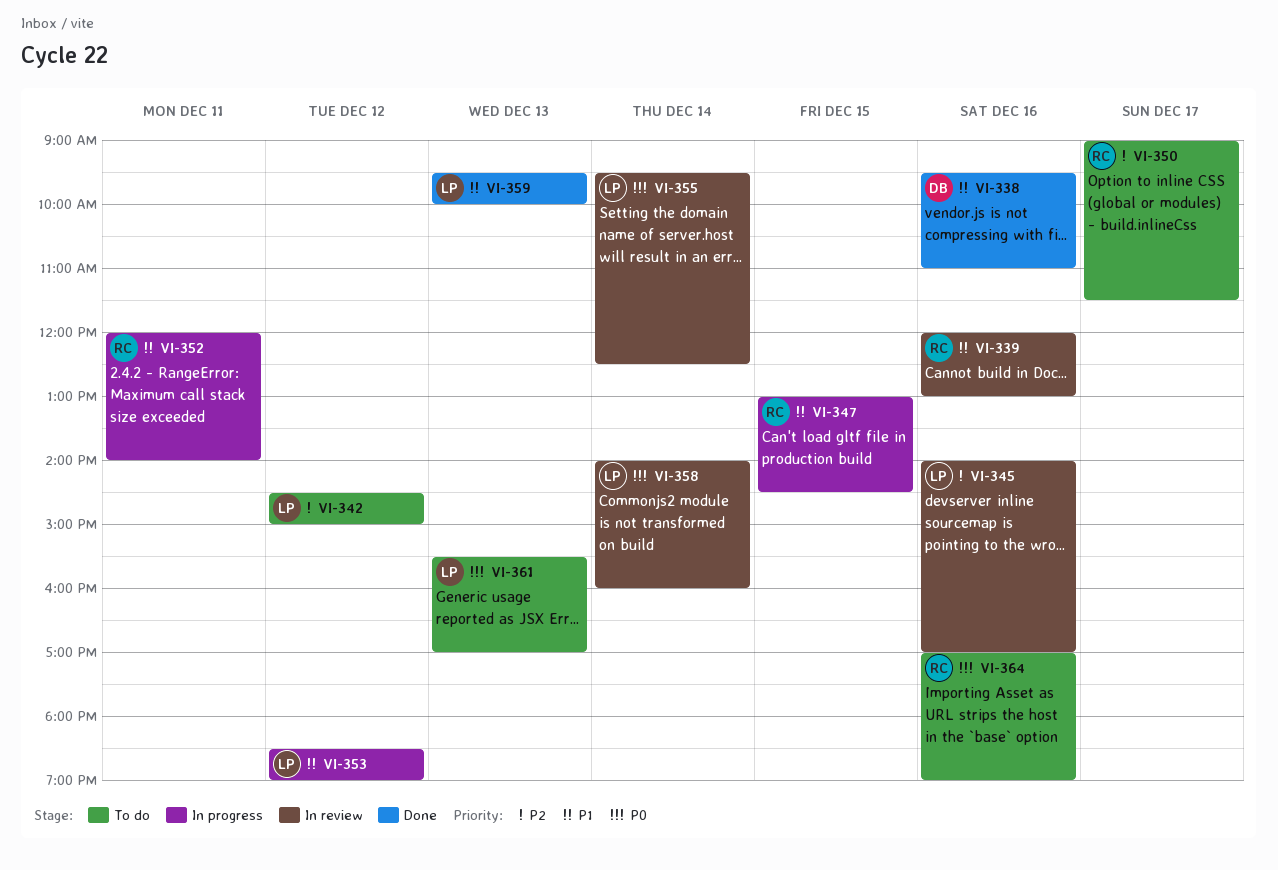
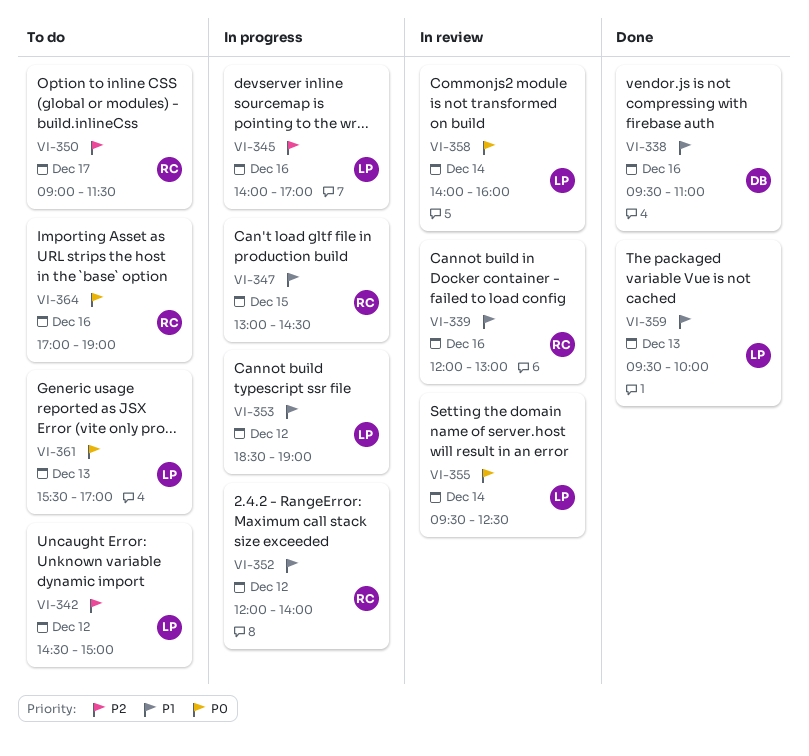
VI-345, status: In review -> In progress
VI-352, day: Dec 11 -> Dec 12

